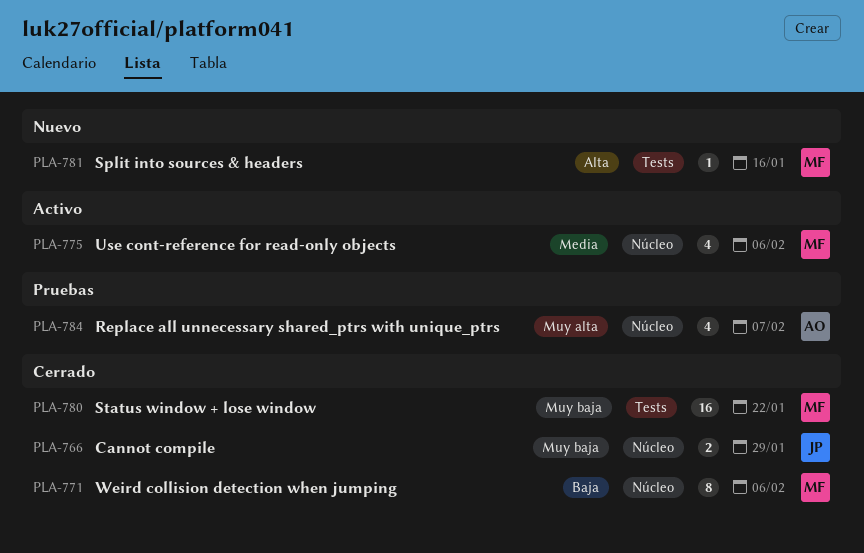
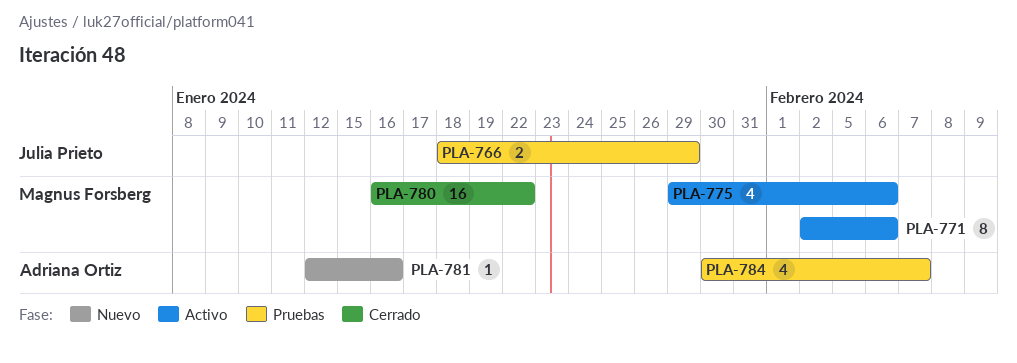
PLA-766, status: Cerrado -> Pruebas
PLA-771, status: Cerrado -> Activo
PLA-781, owner: Magnus Forsberg -> Adriana Ortiz

